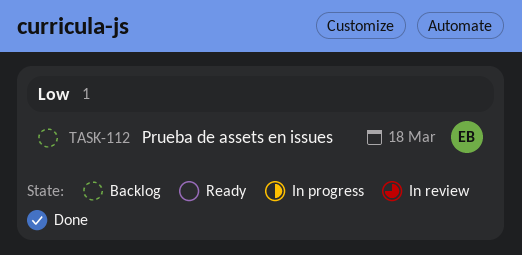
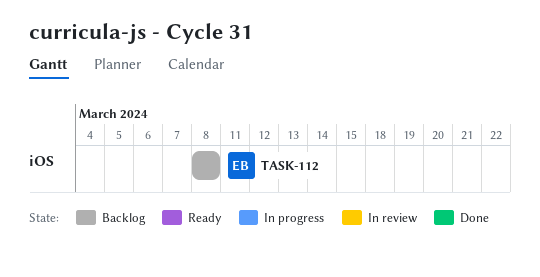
TASK-112, due: Mar 18 -> Mar 8

